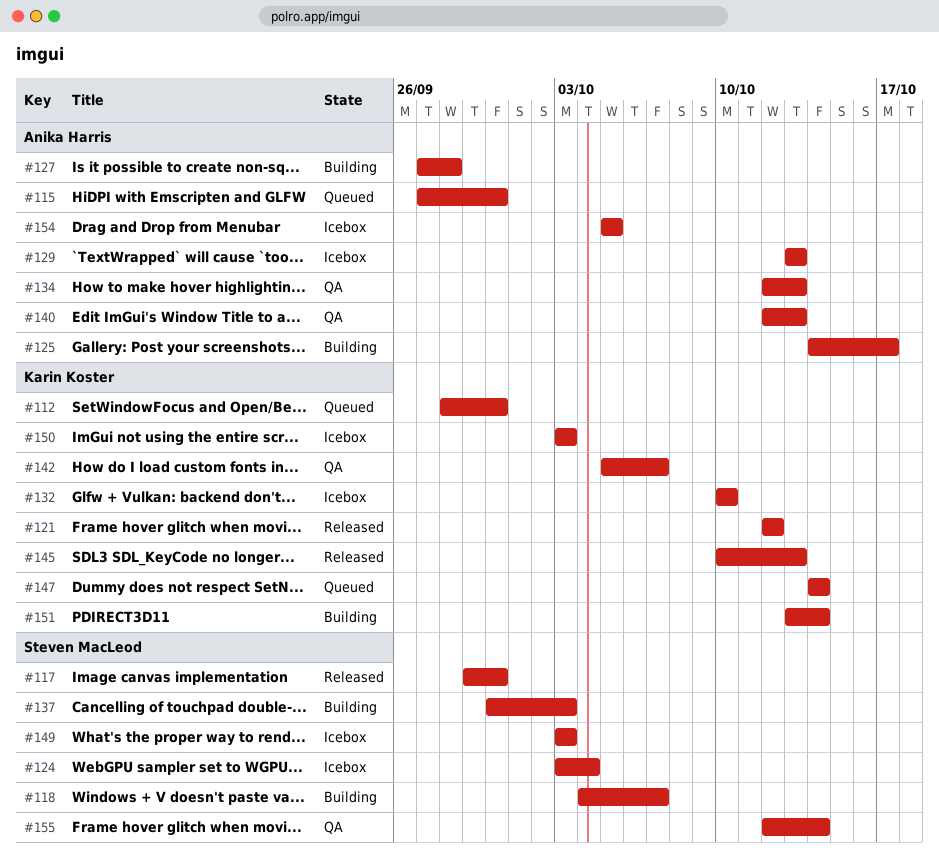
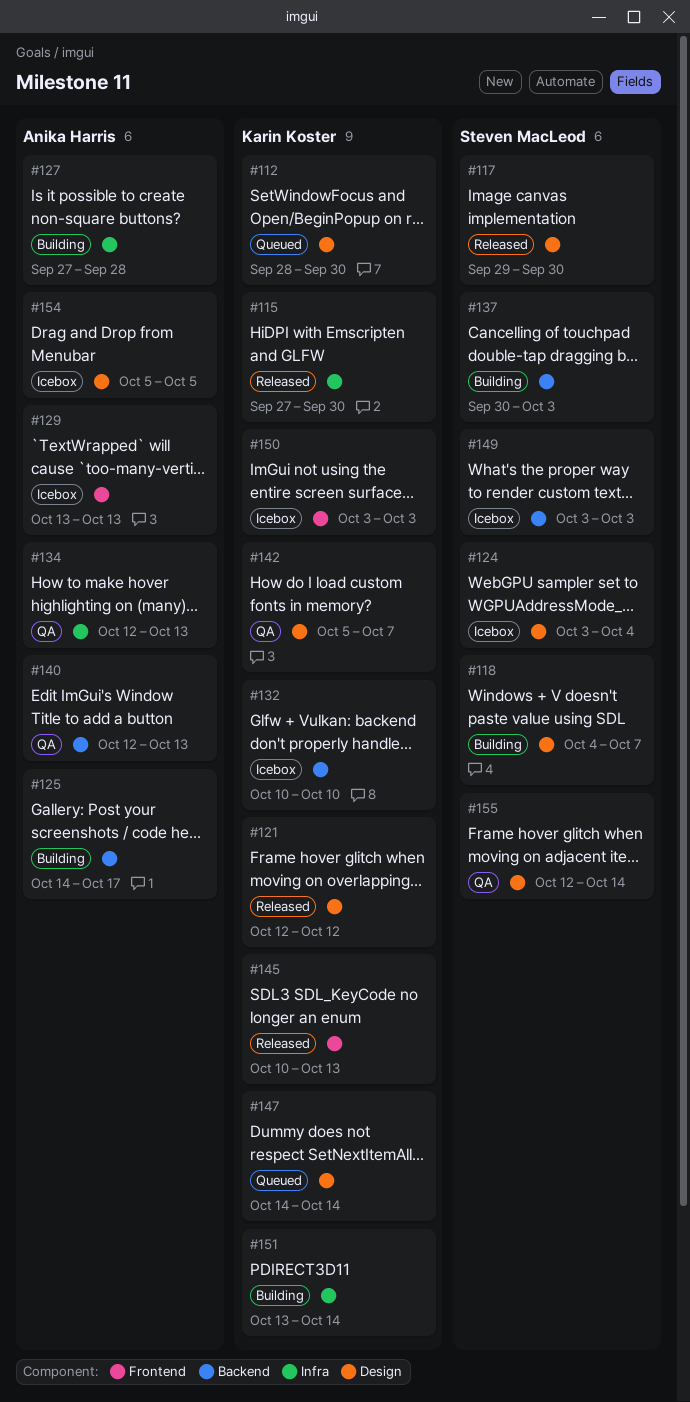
#115, status: Queued -> Released
#115, owner: Anika Harris -> Karin Koster

